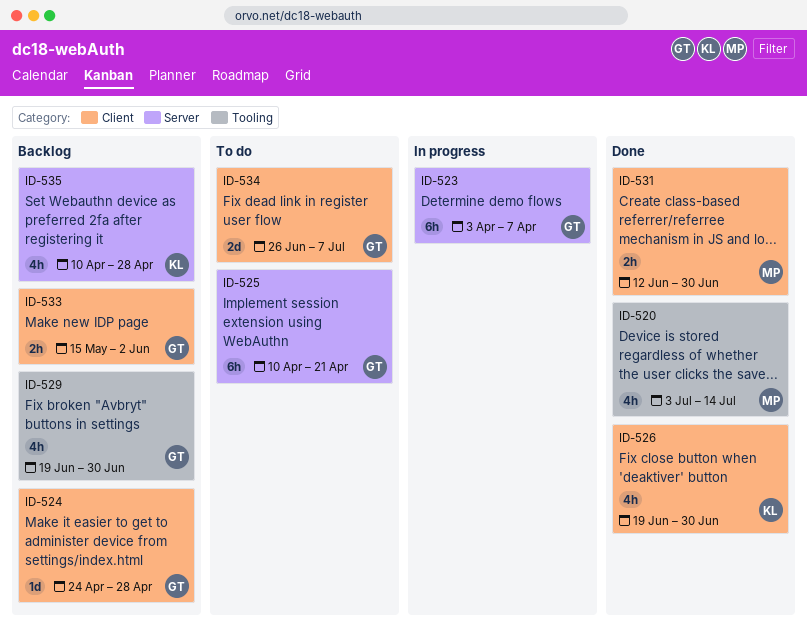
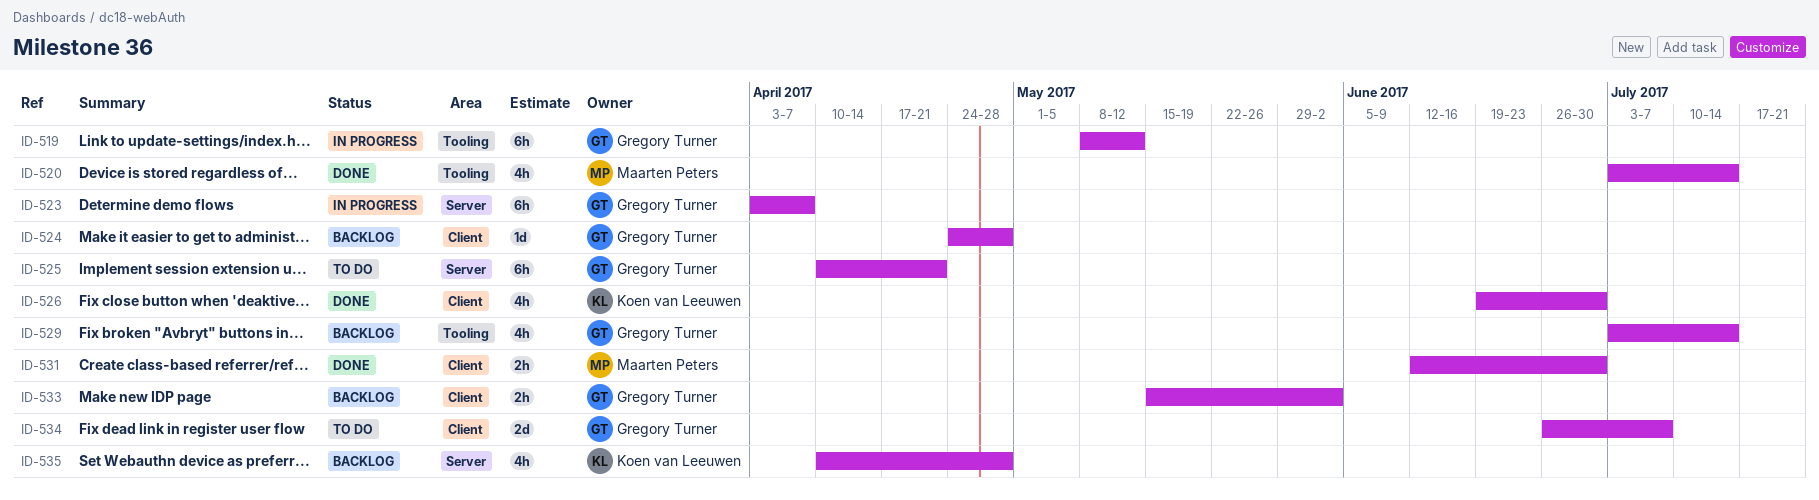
ID-519: none -> present
ID-529, start: Jun 19 -> Jul 3
ID-529, due: Jun 30 -> Jul 14

